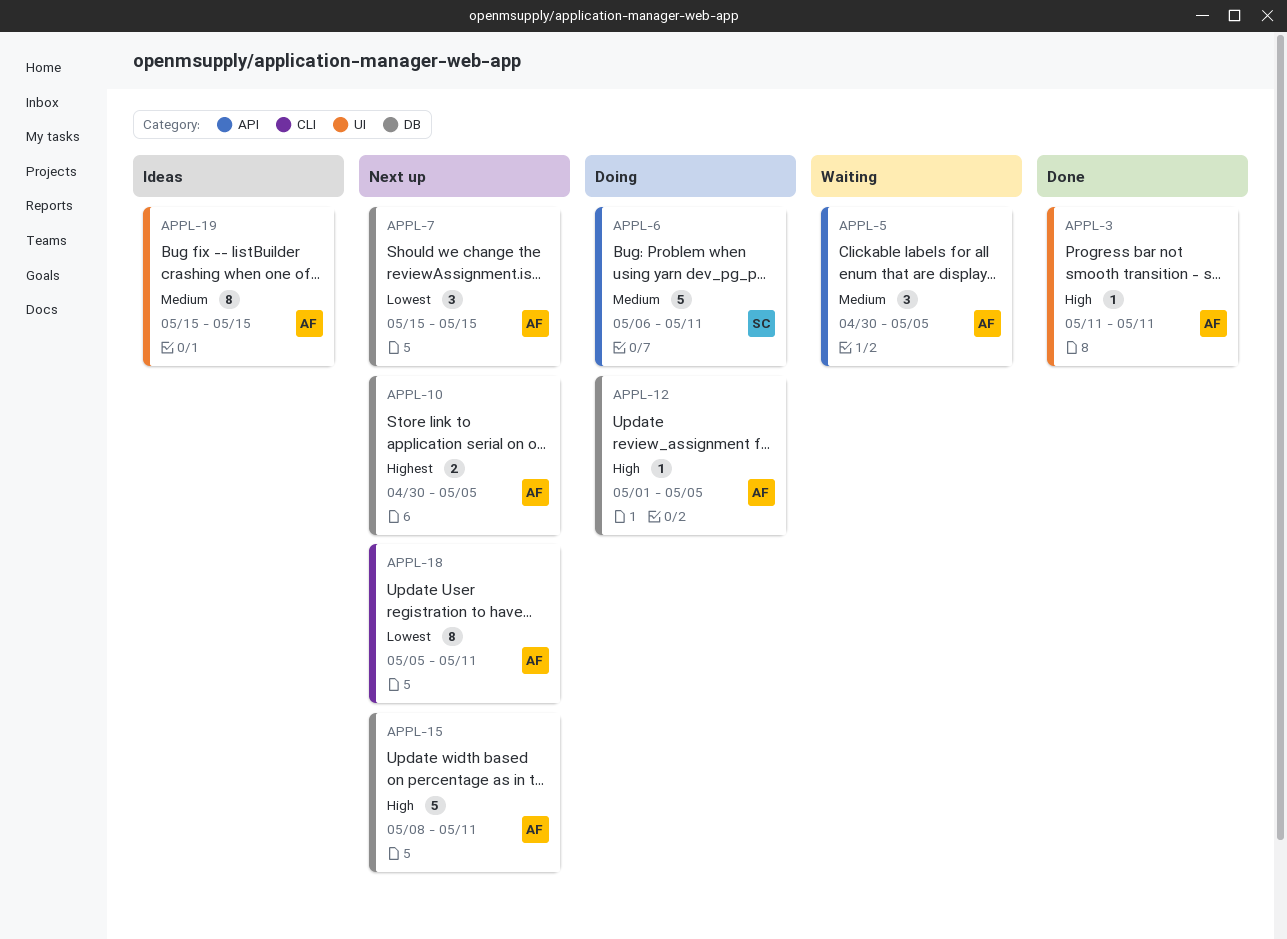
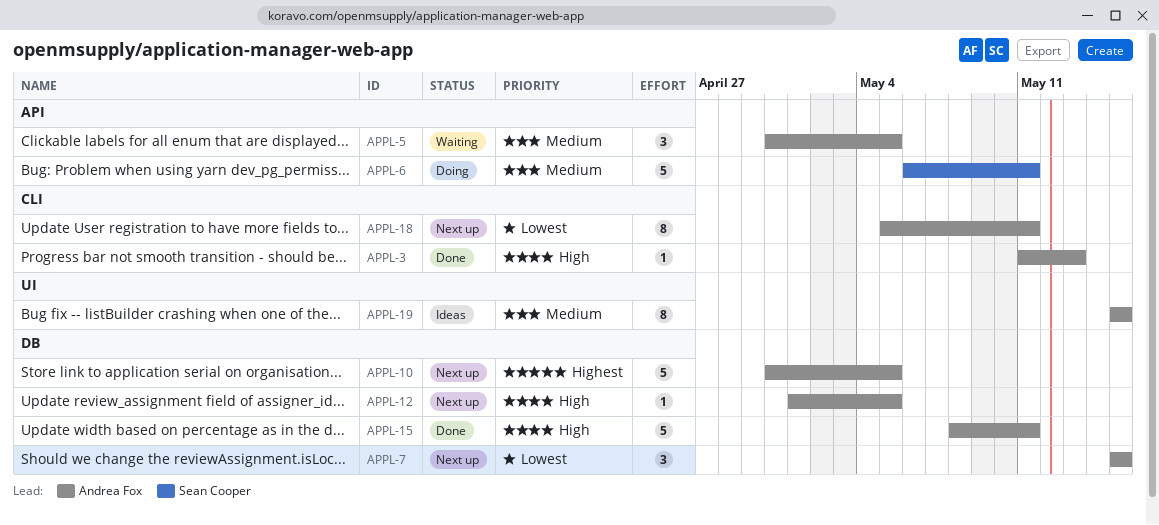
APPL-3, label: UI -> CLI
APPL-3, due: May 11 -> May 13
APPL-10, estimate: 2 -> 5
APPL-12, status: Doing -> Next up
APPL-15, status: Next up -> Done

